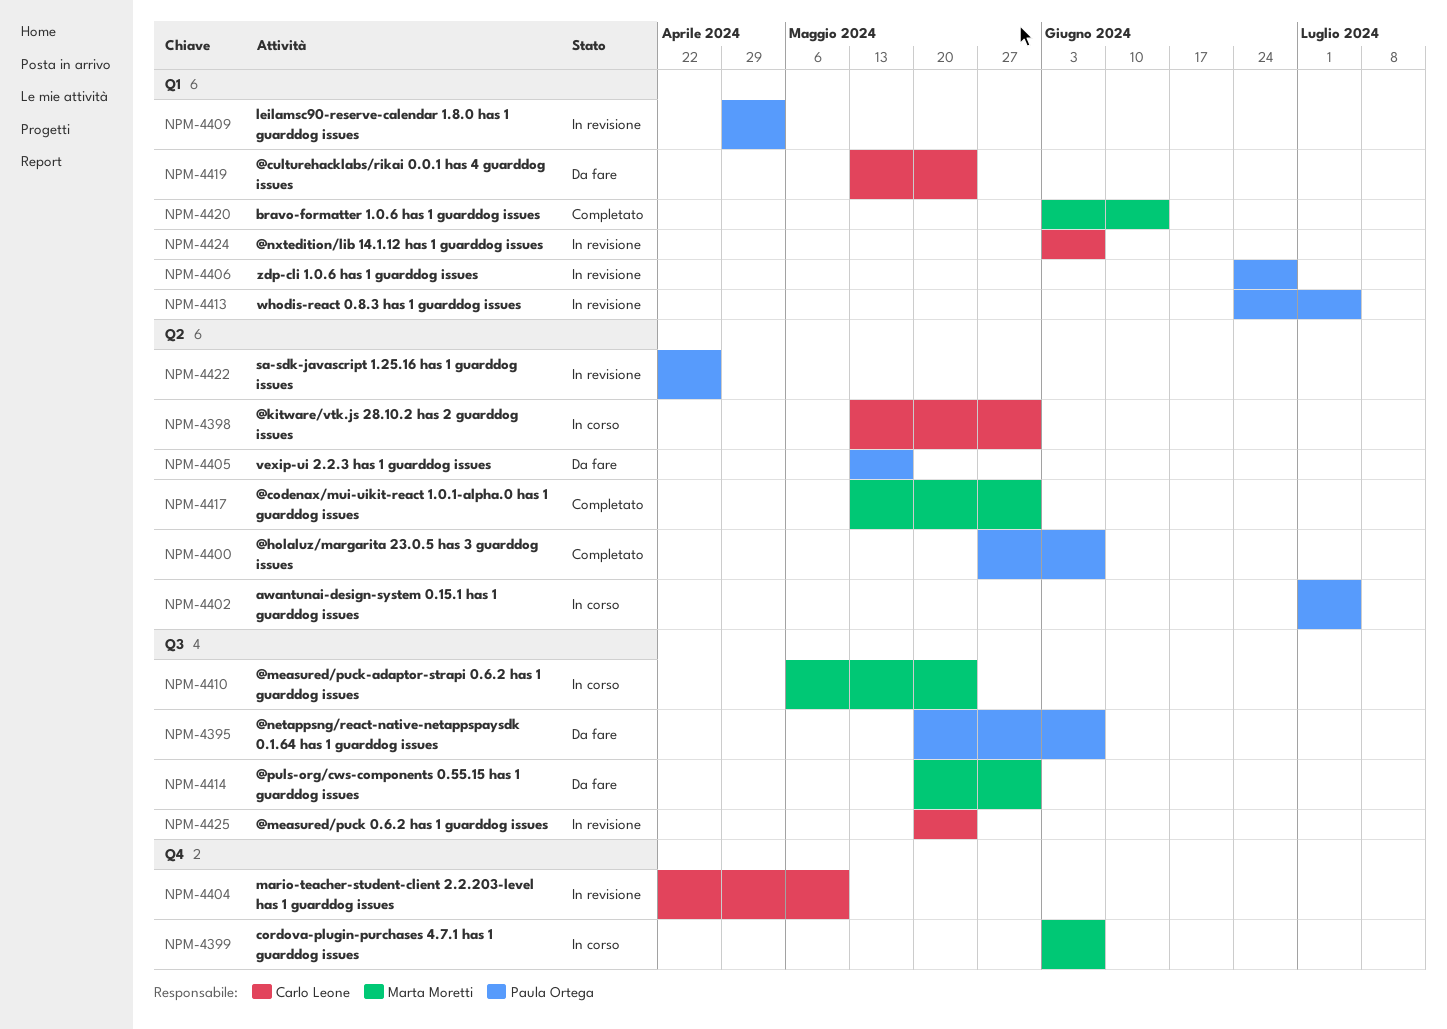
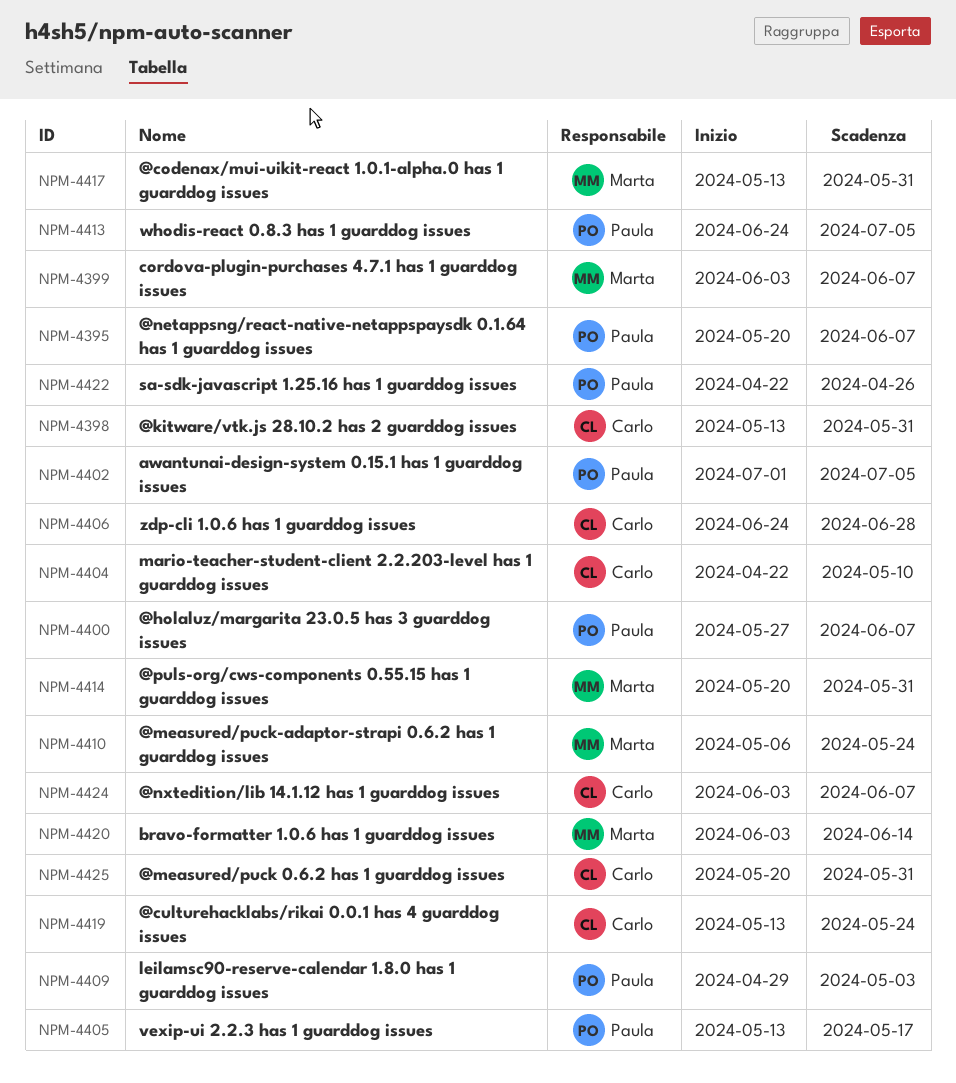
NPM-4406, owner: Paula Ortega -> Carlo Leone
NPM-4425, due: May 24 -> May 31

